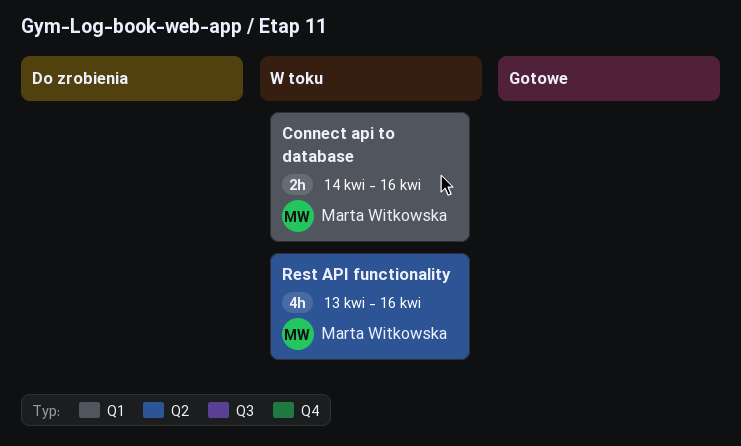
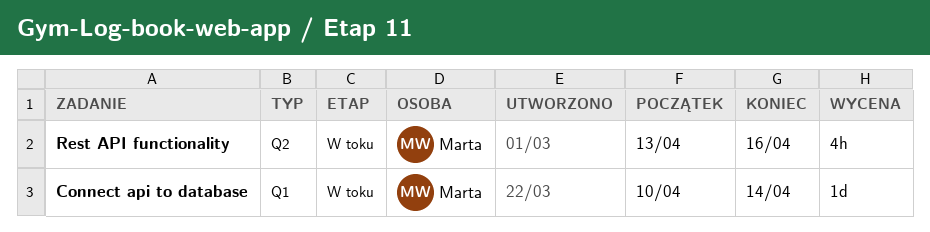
Connect api to database, estimate: 2h -> 1d
Connect api to database, start: Apr 14 -> Apr 10
Connect api to database, due: Apr 16 -> Apr 14

